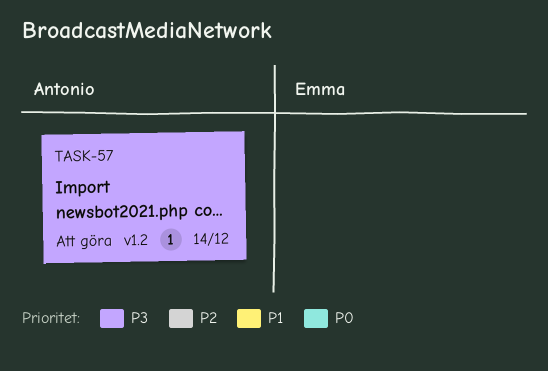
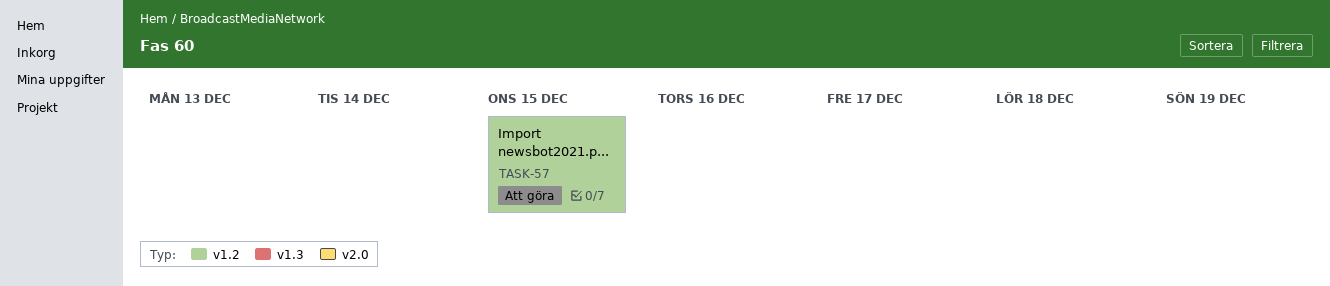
TASK-57, due: Dec 14 -> Dec 15

